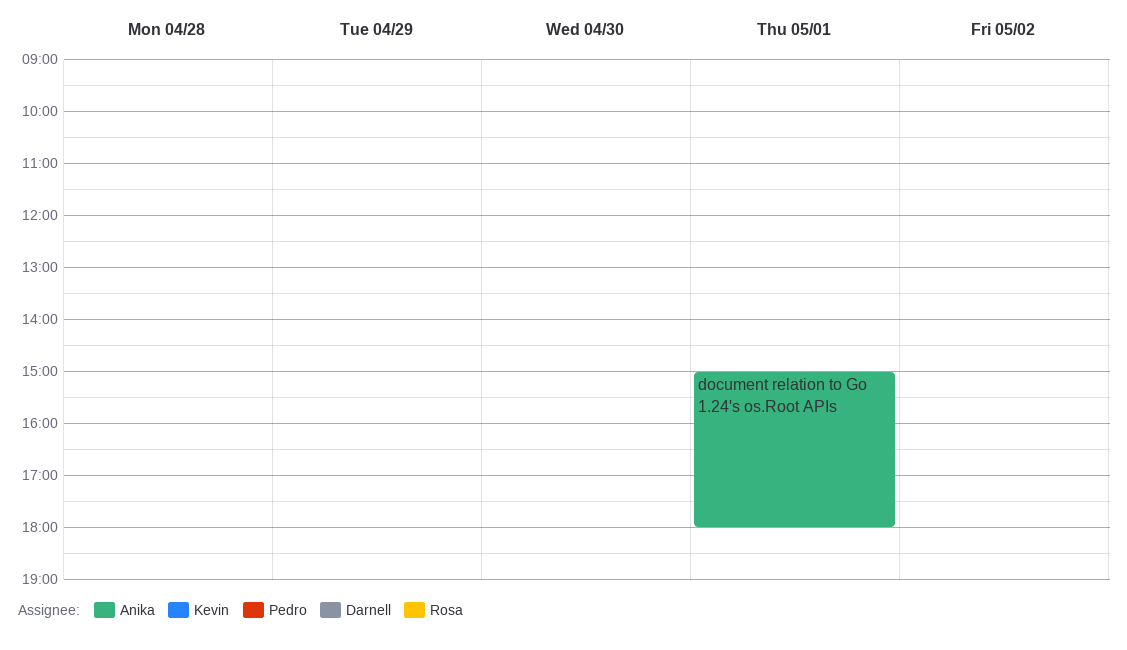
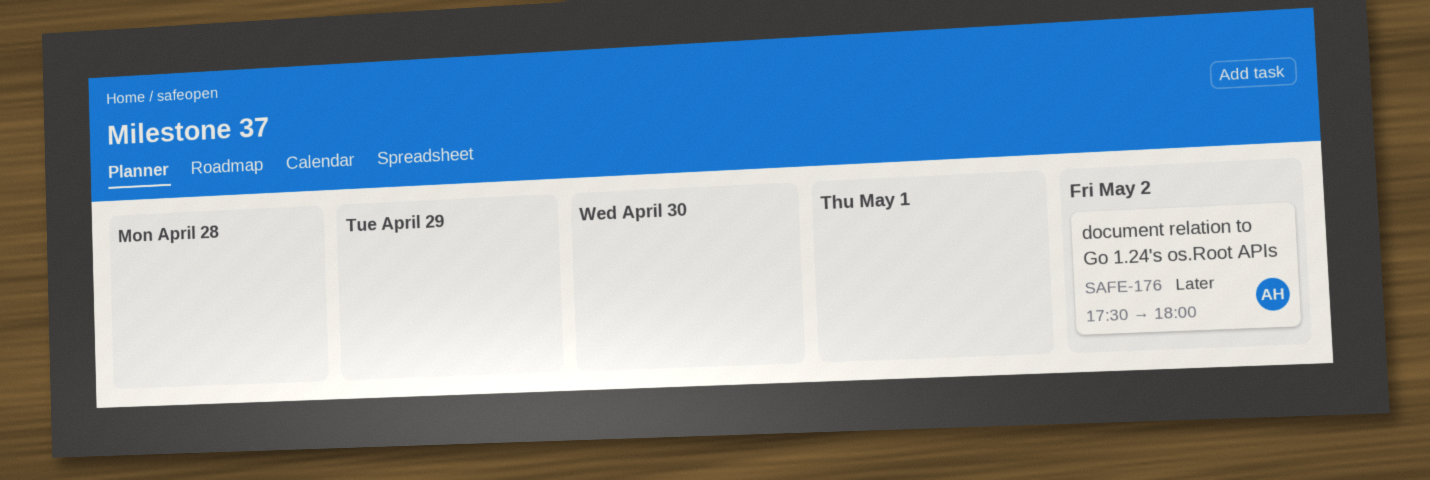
document relation to Go 1.24's os.Root APIs, day: May 1 -> May 2
document relation to Go 1.24's os.Root APIs, begins: 15:00 -> 17:30

